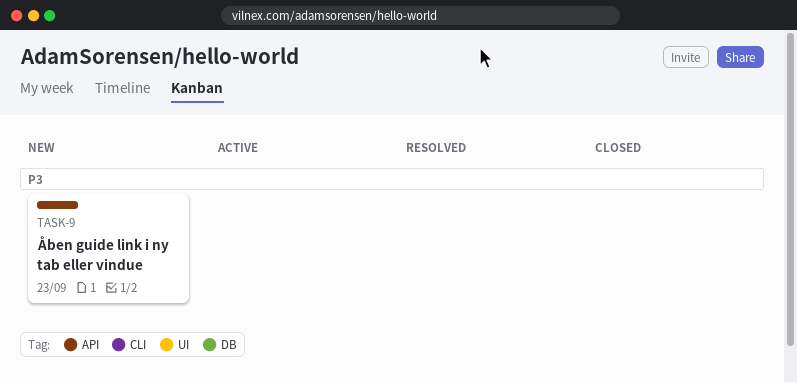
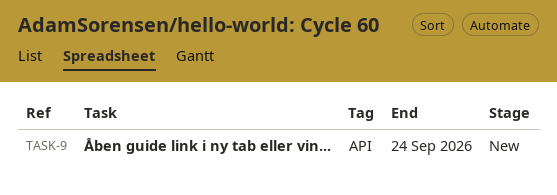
TASK-9, due: Sep 23 -> Sep 24

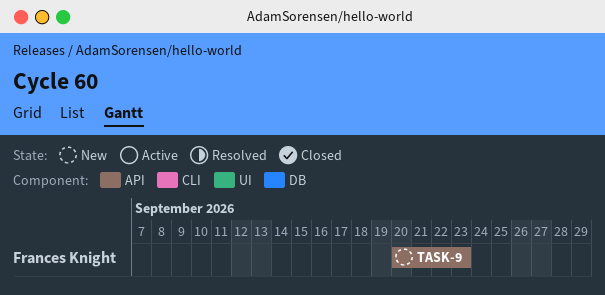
TASK-9, due: Sep 24 -> Sep 23

